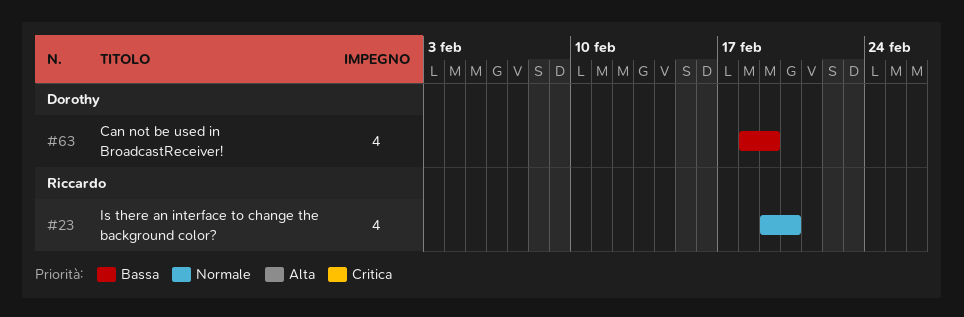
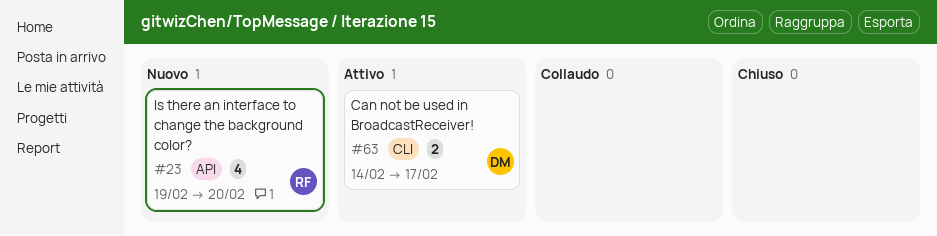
#63, estimate: 4 -> 2
#63, start: Feb 18 -> Feb 14
#63, due: Feb 19 -> Feb 17

